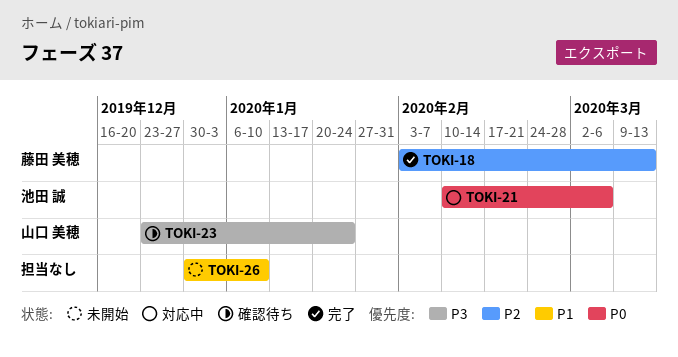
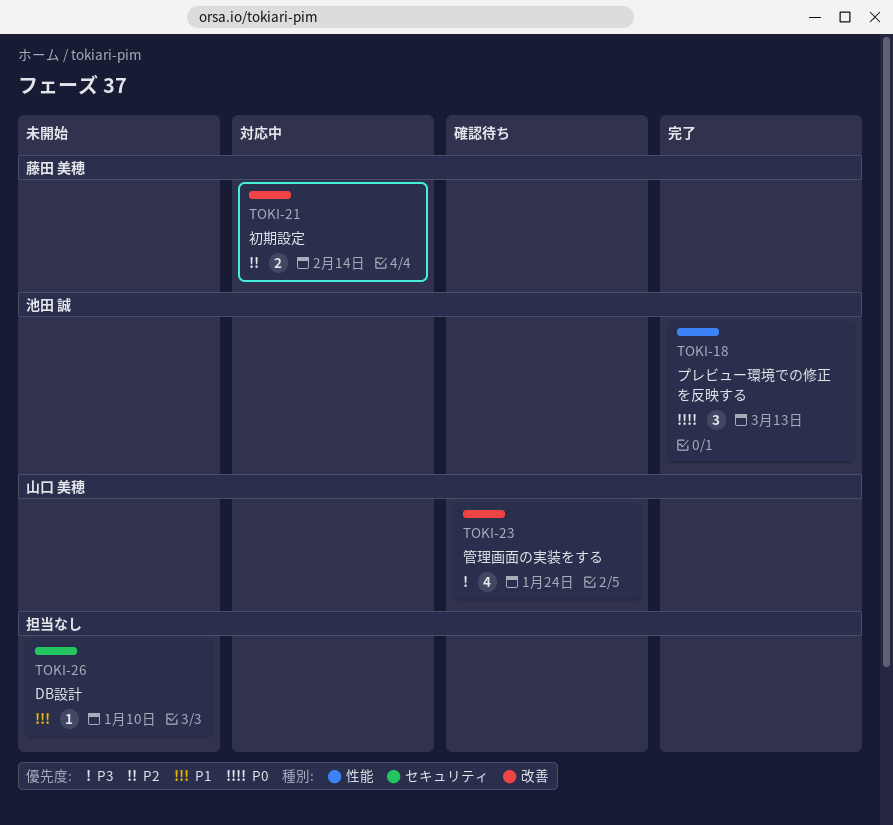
TOKI-18, owner: 藤田 美穂 -> 池田 誠
TOKI-18, priority: P2 -> P0
TOKI-21, owner: 池田 誠 -> 藤田 美穂
TOKI-21, priority: P0 -> P2
TOKI-21, due: Mar 6 -> Feb 14

